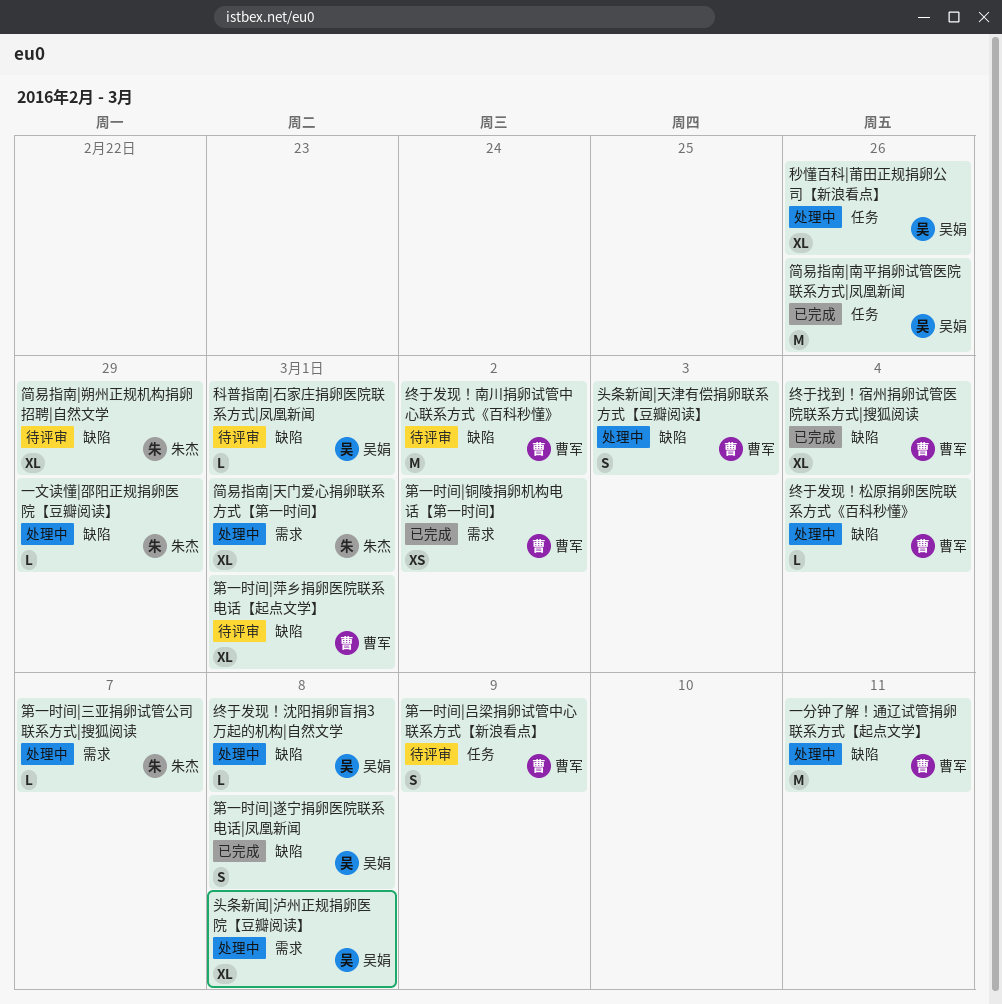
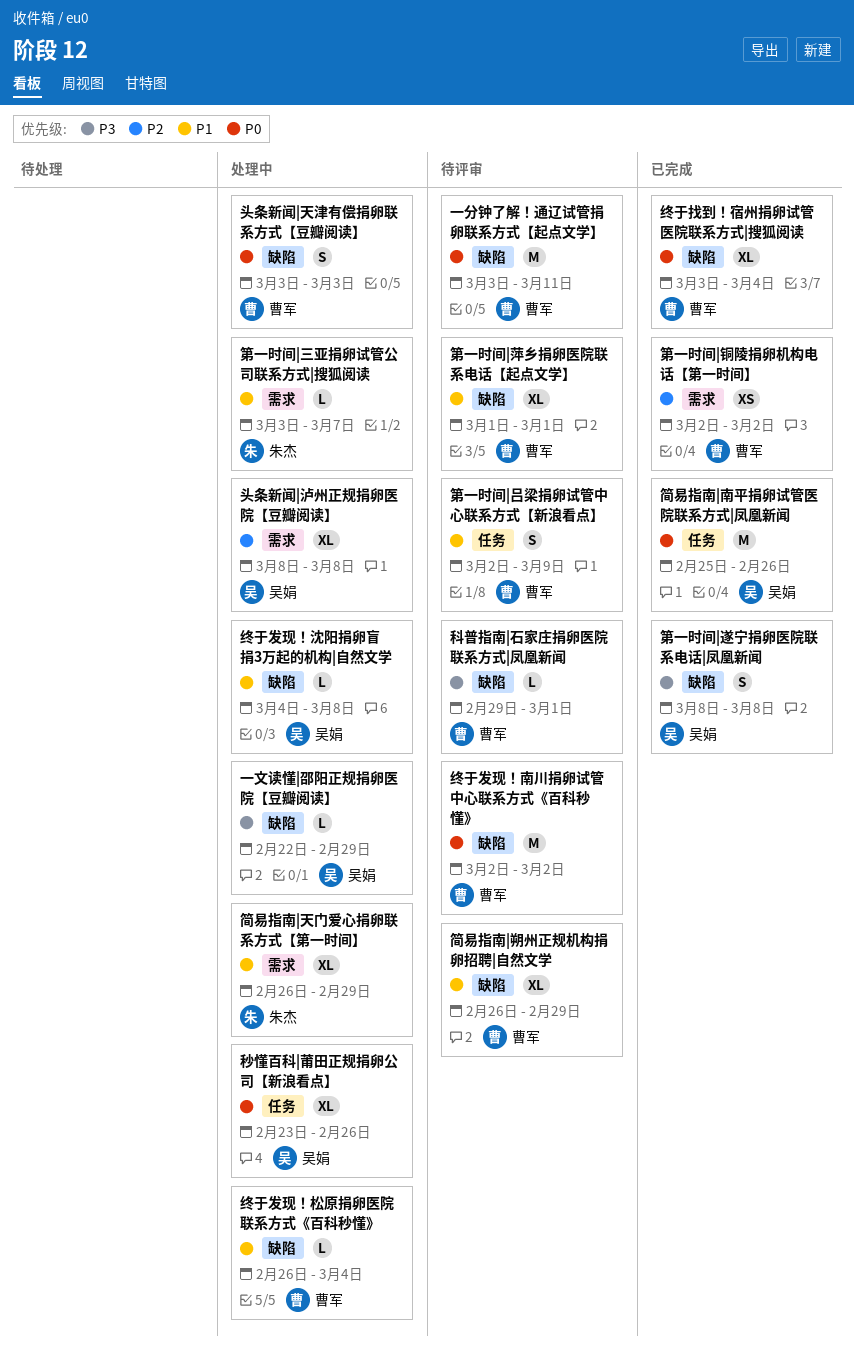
一分钟了解！通辽试管捐卵联系方式【起点文学】, status: 处理中 -> 待评审
一文读懂|邵阳正规捐卵医院【豆瓣阅读】, owner: 朱杰 -> 吴娟
科普指南|石家庄捐卵医院联系方式|凤凰新闻, owner: 吴娟 -> 曹军
简易指南|天门爱心捐卵联系方式【第一时间】, due: Mar 1 -> Feb 29
简易指南|朔州正规机构捐卵招聘|自然文学, owner: 朱杰 -> 曹军

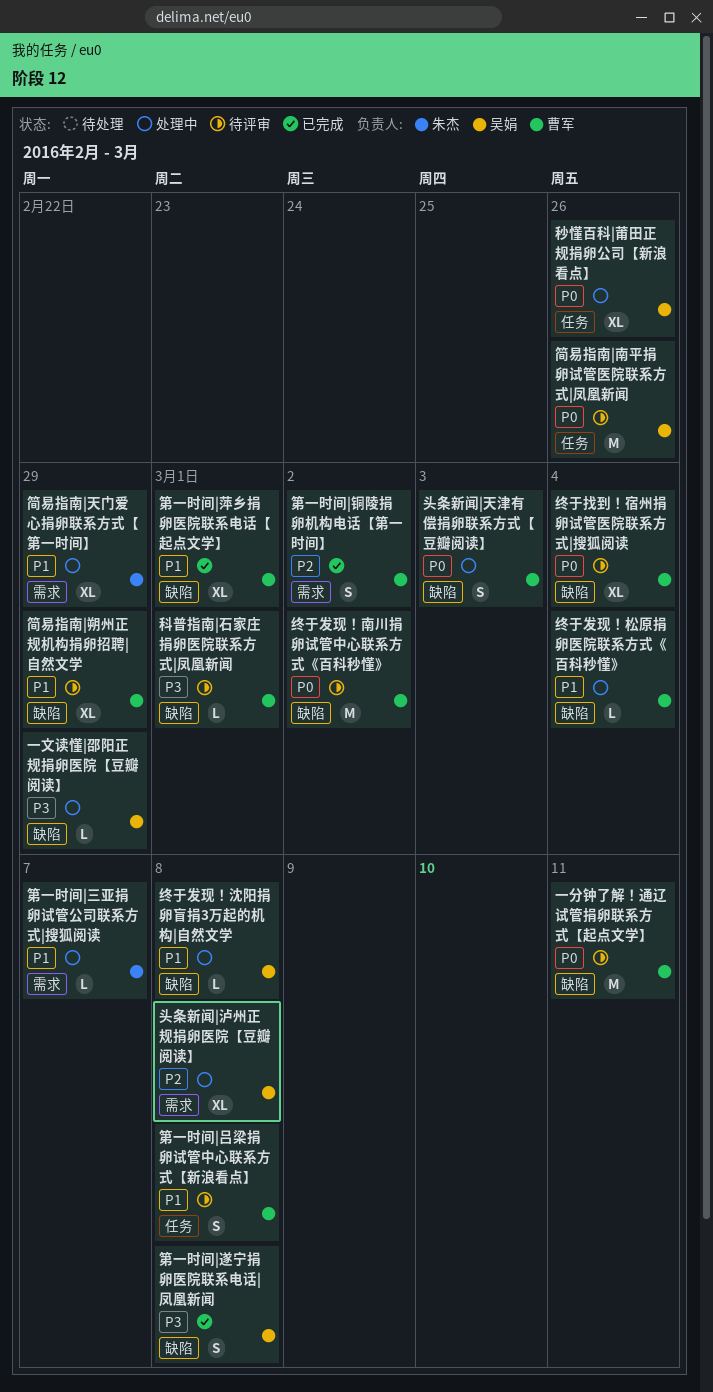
第一时间|吕梁捐卵试管中心联系方式【新浪看点】, due: Mar 9 -> Mar 8
第一时间|萍乡捐卵医院联系电话【起点文学】, status: 待评审 -> 已完成
第一时间|铜陵捐卵机构电话【第一时间】, estimate: XS -> S
简易指南|南平捐卵试管医院联系方式|凤凰新闻, status: 已完成 -> 待评审
终于找到！宿州捐卵试管医院联系方式|搜狐阅读, status: 已完成 -> 待评审

